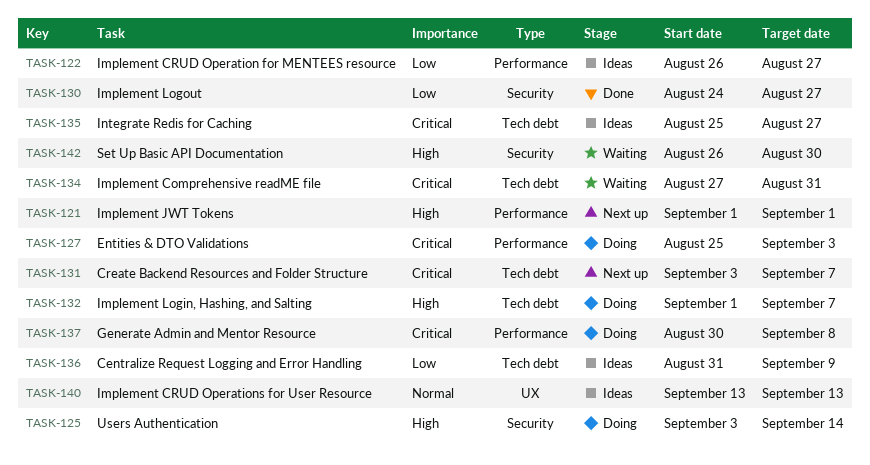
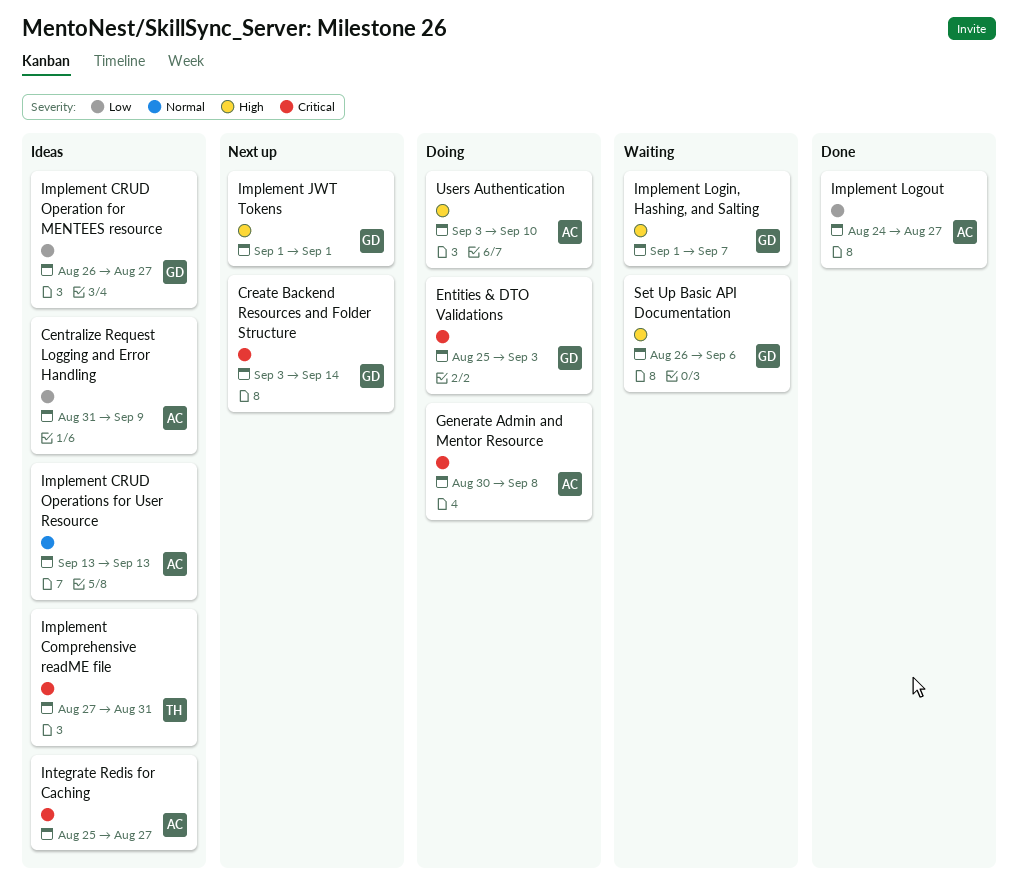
Create Backend Resources and Folder Structure, due: Sep 7 -> Sep 14
Implement Comprehensive readME file, status: Waiting -> Ideas
Implement Login, Hashing, and Salting, status: Doing -> Waiting
Set Up Basic API Documentation, due: Aug 30 -> Sep 6
Users Authentication, due: Sep 14 -> Sep 10

